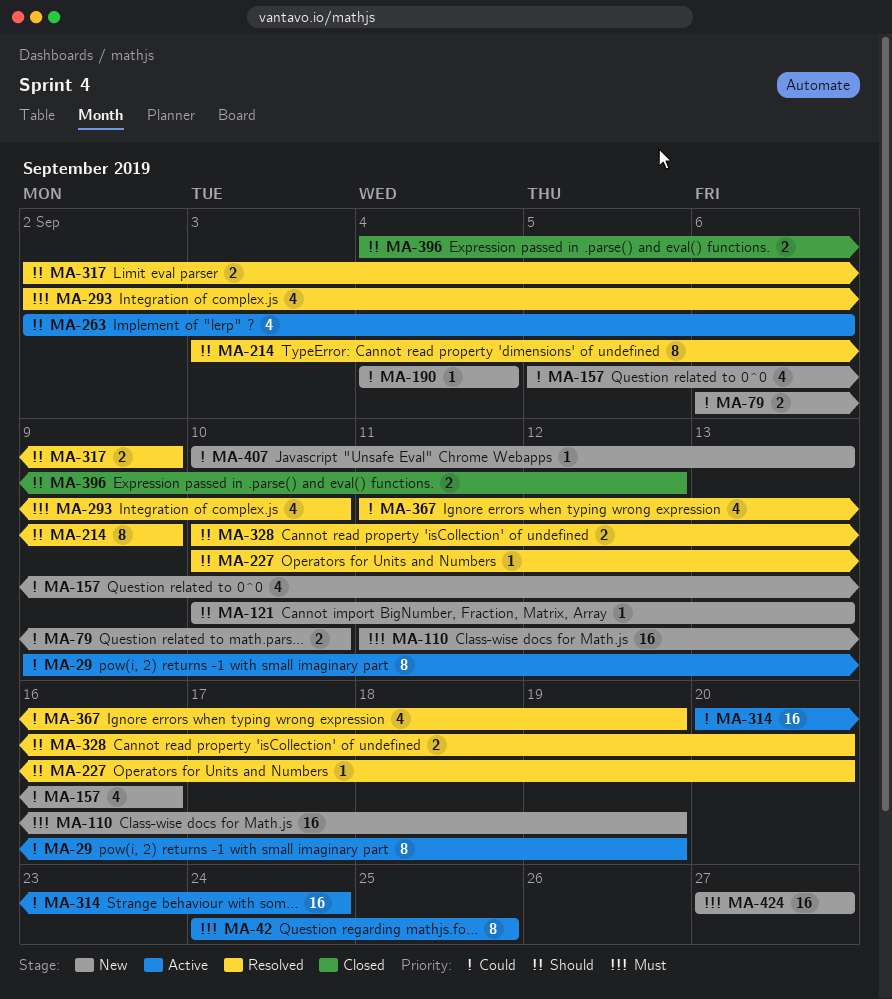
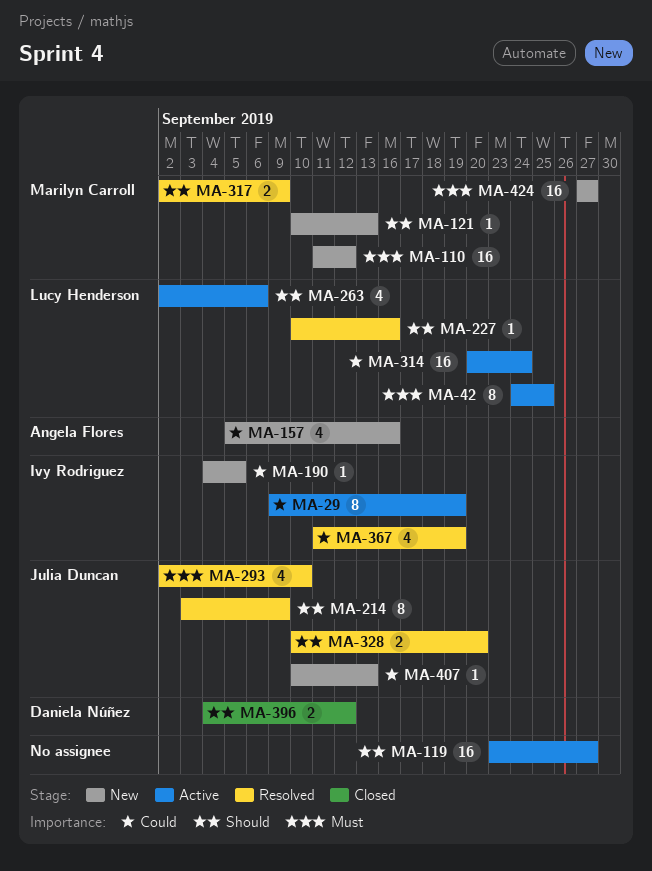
MA-79: present -> none
MA-110, due: Sep 19 -> Sep 12
MA-119: none -> present
MA-190, due: Sep 4 -> Sep 5
MA-227, due: Sep 20 -> Sep 16

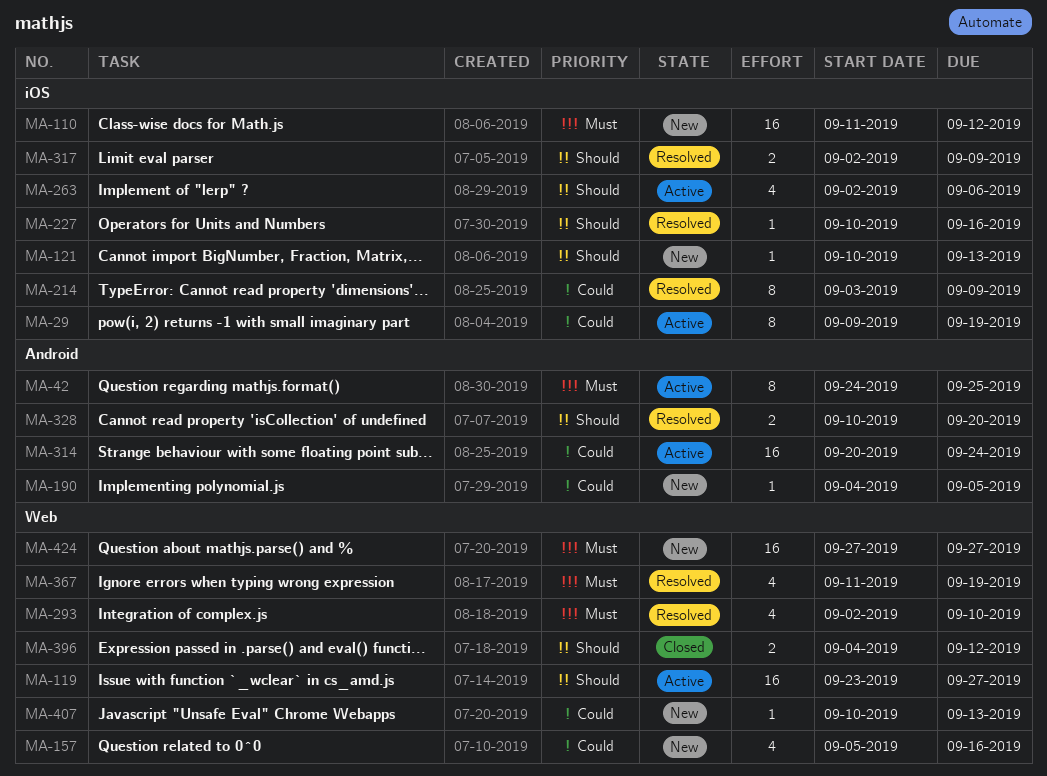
MA-214, priority: Should -> Could
MA-367, priority: Could -> Must

